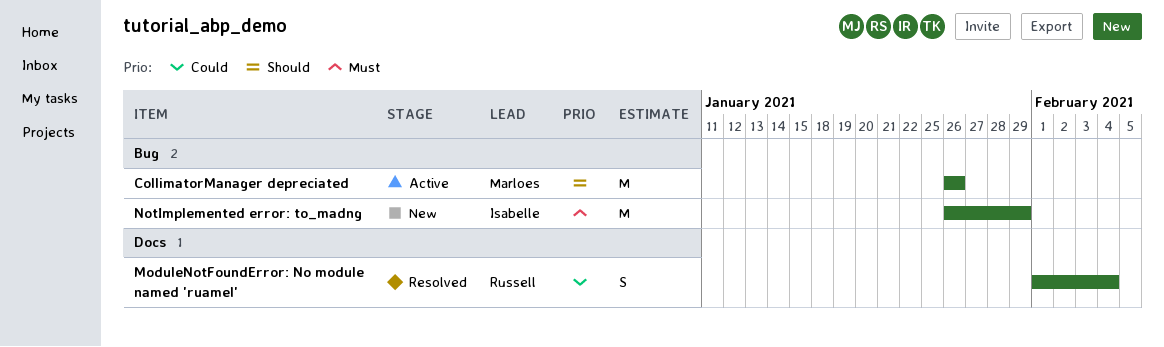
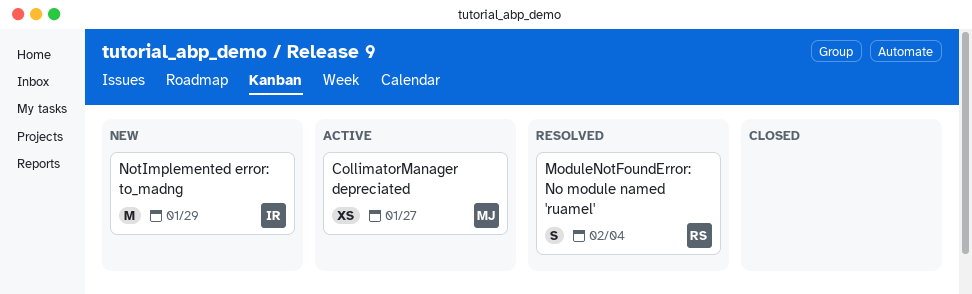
CollimatorManager depreciated, estimate: M -> XS
CollimatorManager depreciated, due: Jan 26 -> Jan 27

